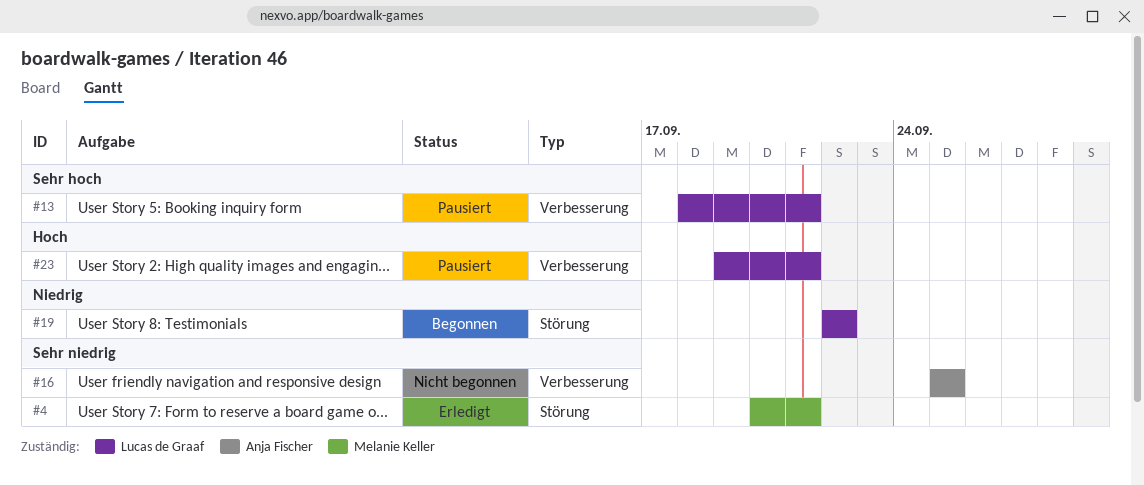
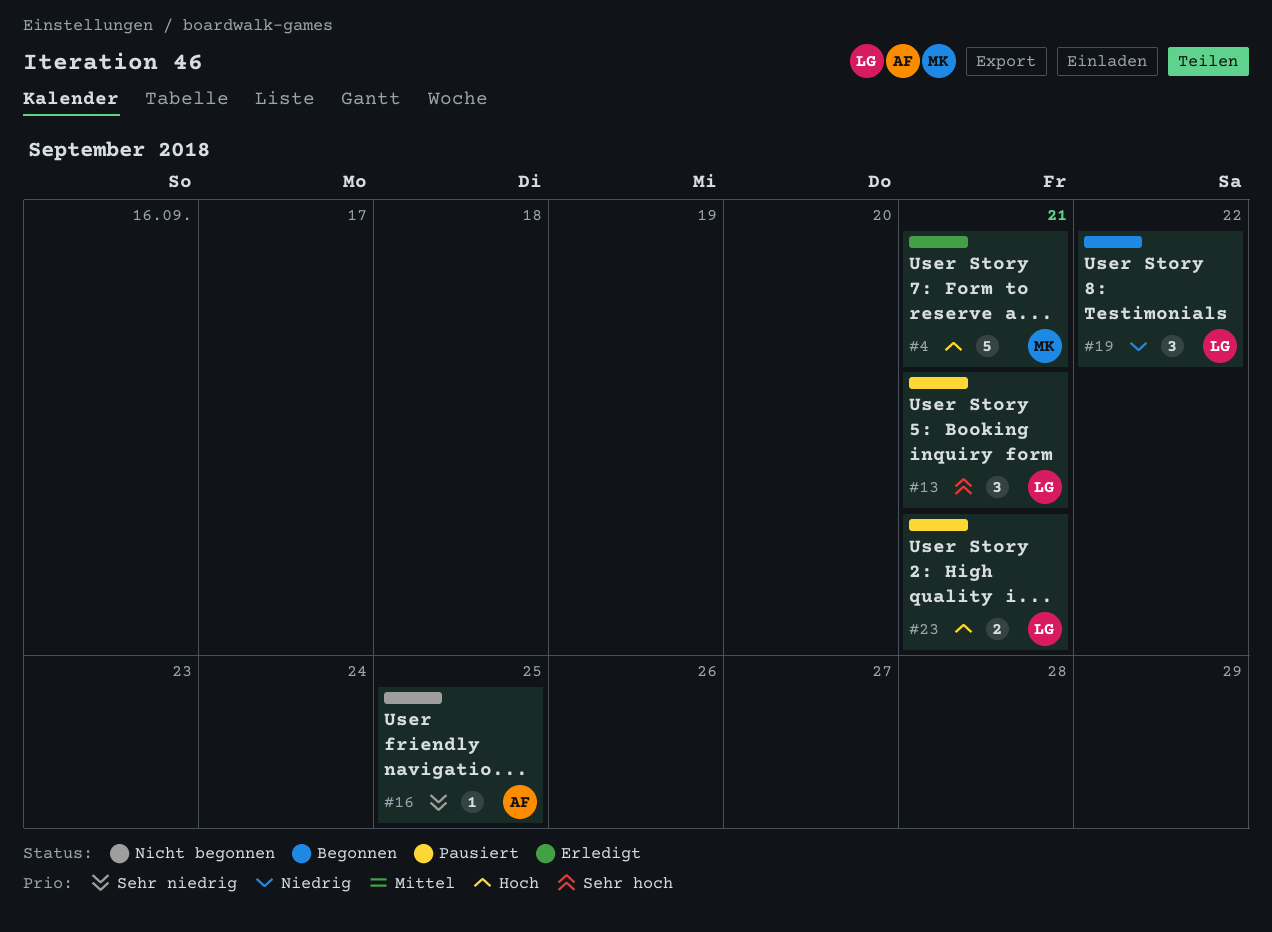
#4, priority: Sehr niedrig -> Hoch

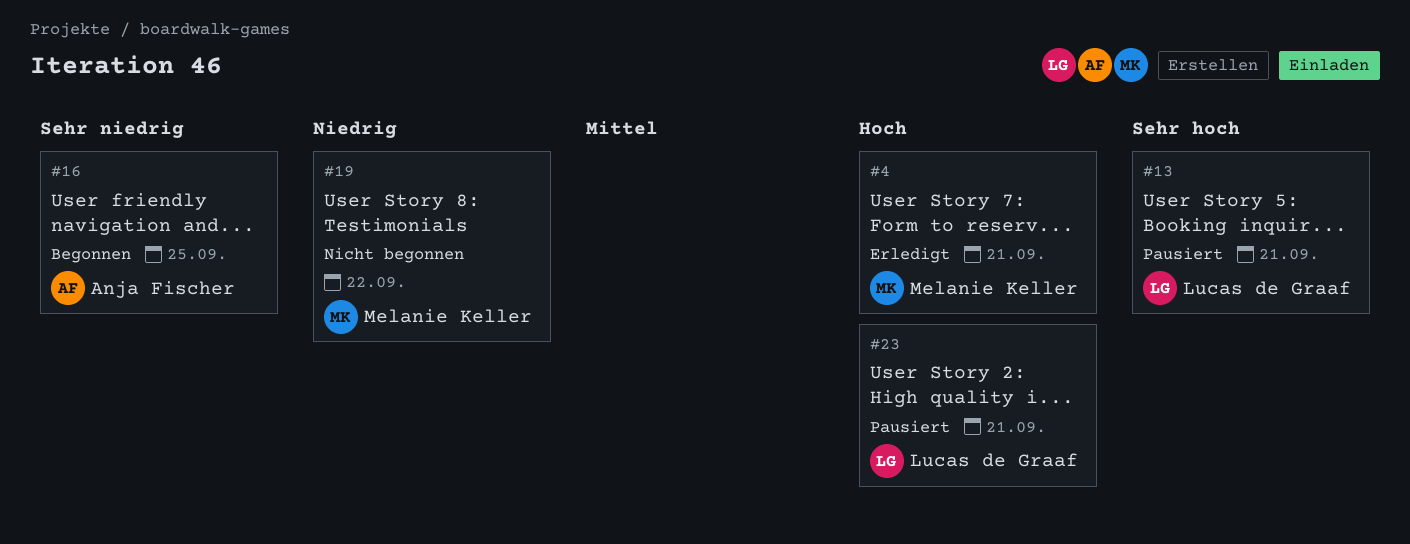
#16, status: Nicht begonnen -> Begonnen
#19, status: Begonnen -> Nicht begonnen
#19, owner: Lucas de Graaf -> Melanie Keller

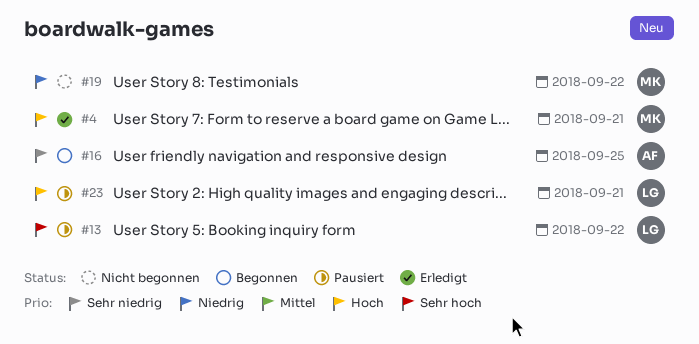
#13, due: Sep 21 -> Sep 22

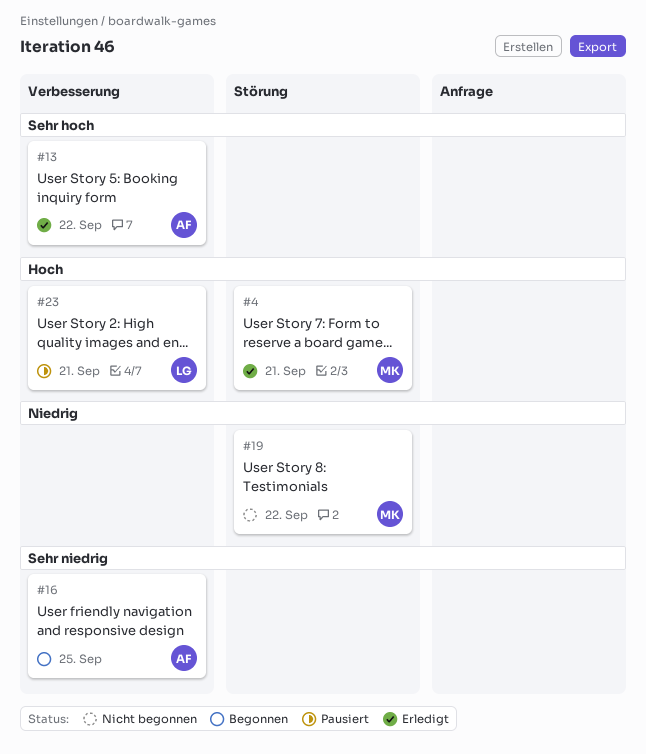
#13, status: Pausiert -> Erledigt
#13, owner: LG -> AF

